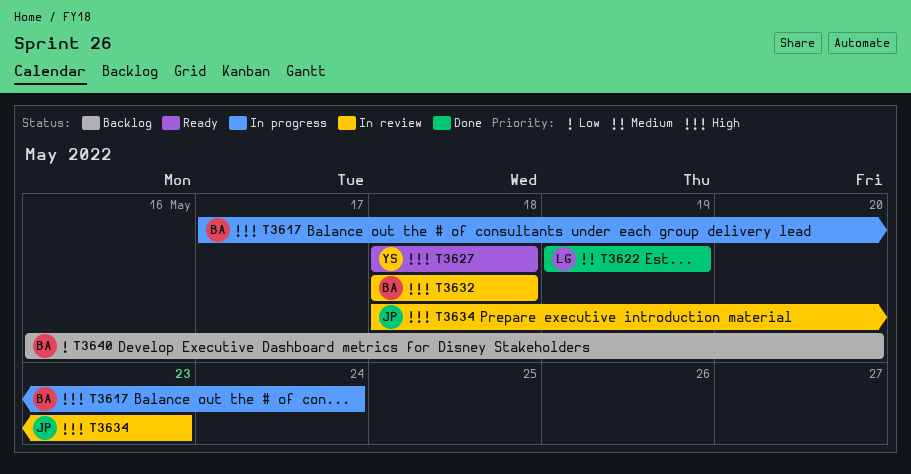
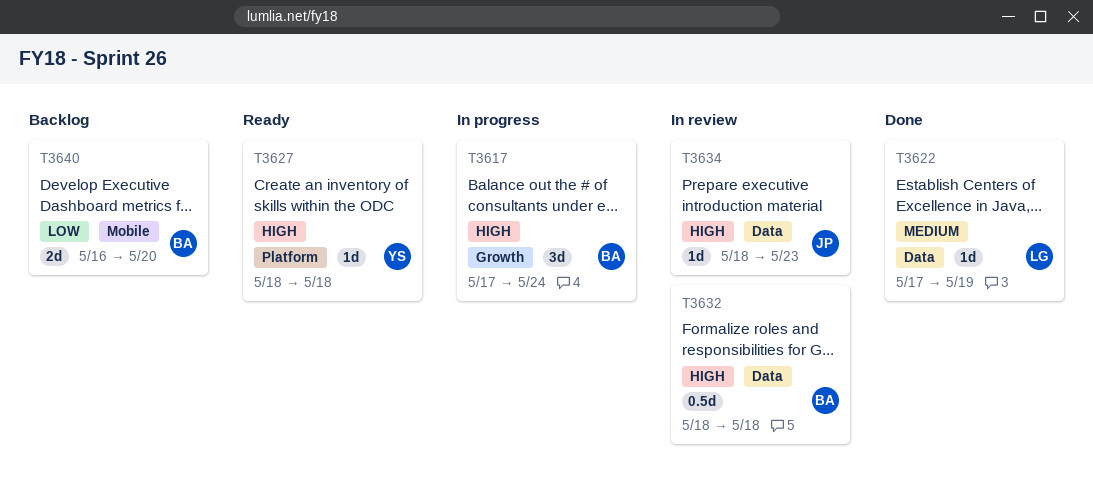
T3622, start: May 19 -> May 17

